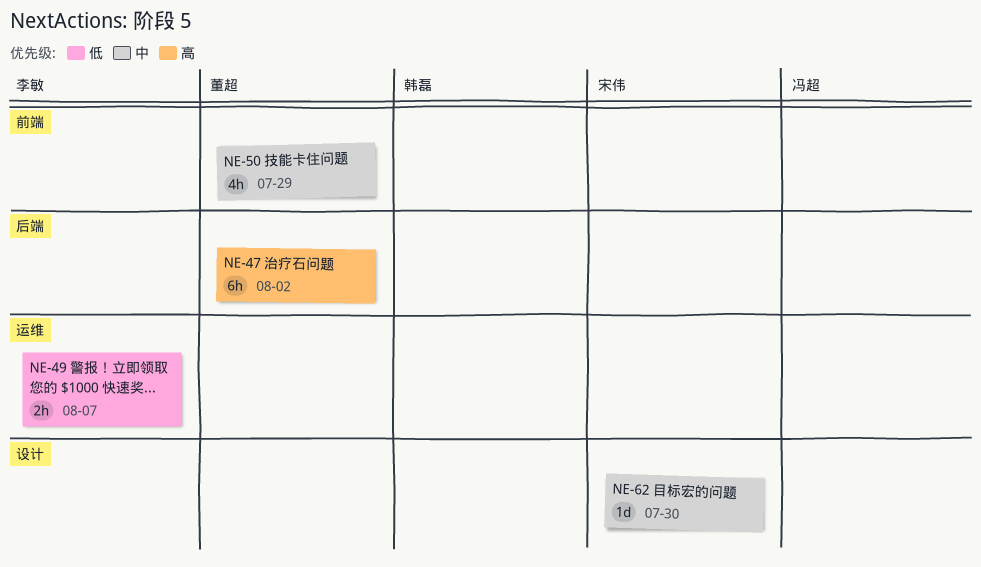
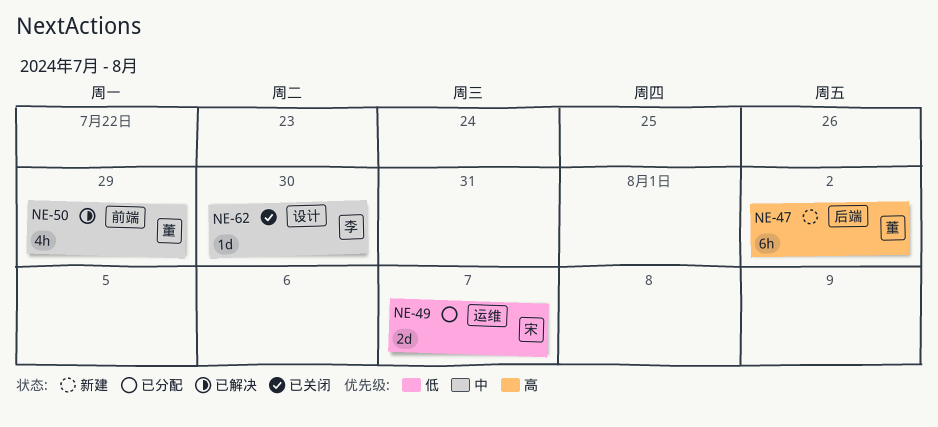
NE-49, owner: 李敏 -> 宋伟
NE-49, estimate: 2h -> 2d
NE-62, owner: 宋伟 -> 李敏

